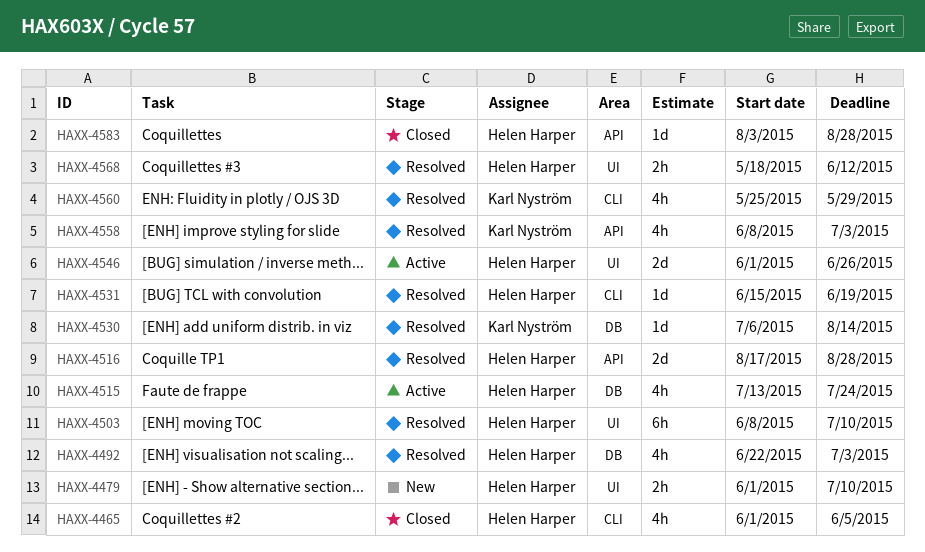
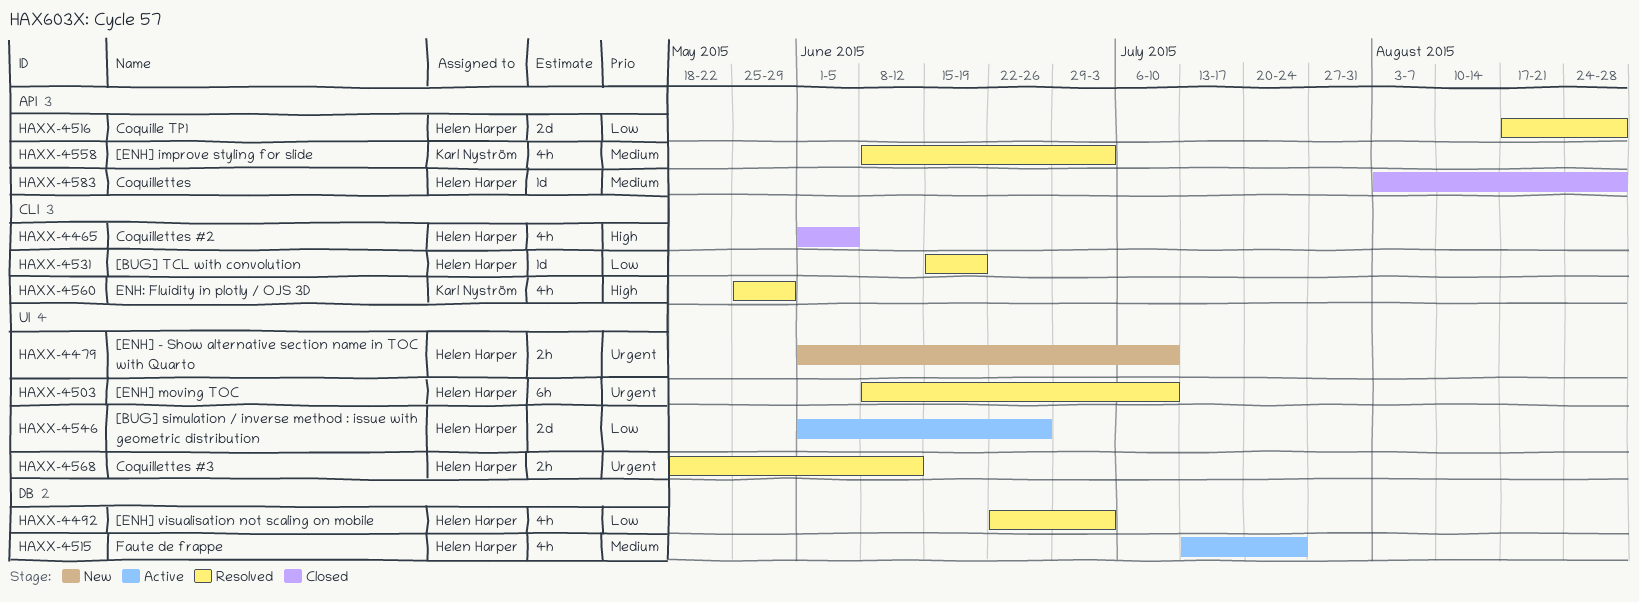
HAXX-4530: present -> none

